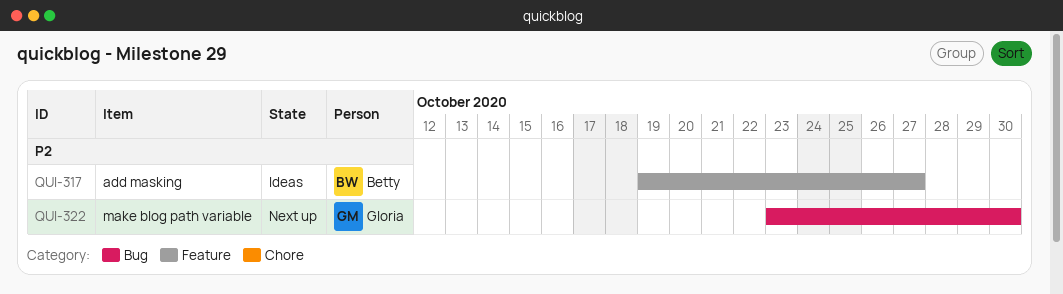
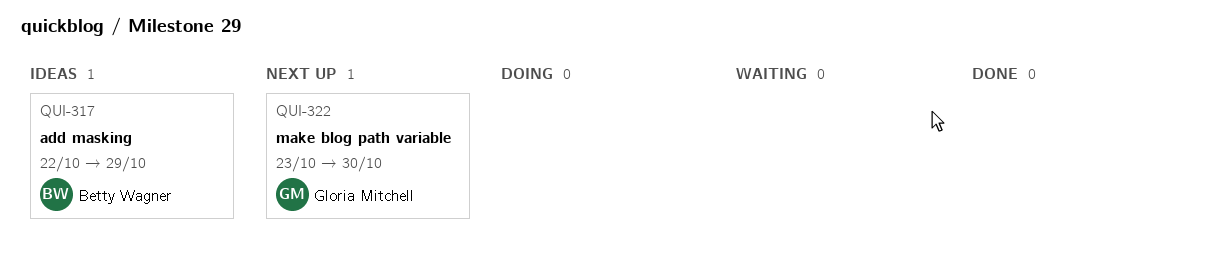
QUI-317, start: Oct 19 -> Oct 22
QUI-317, due: Oct 27 -> Oct 29

